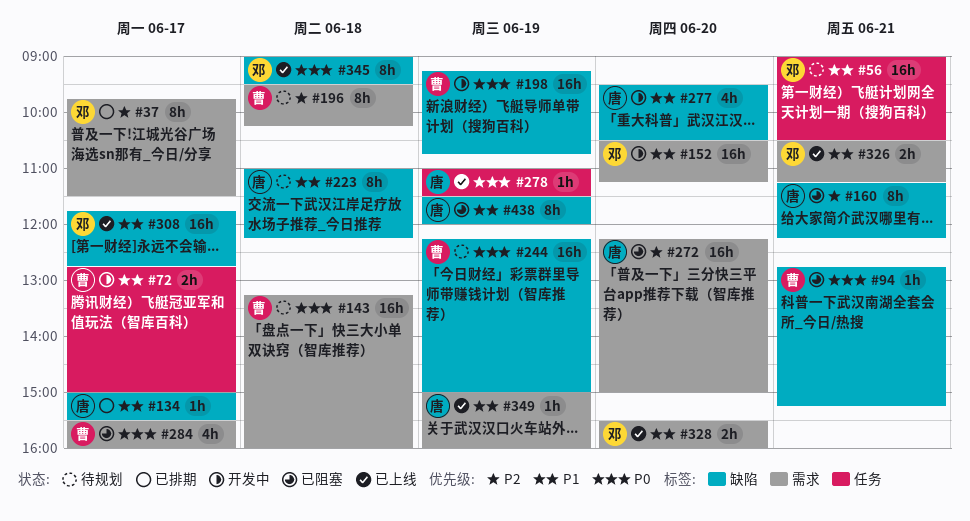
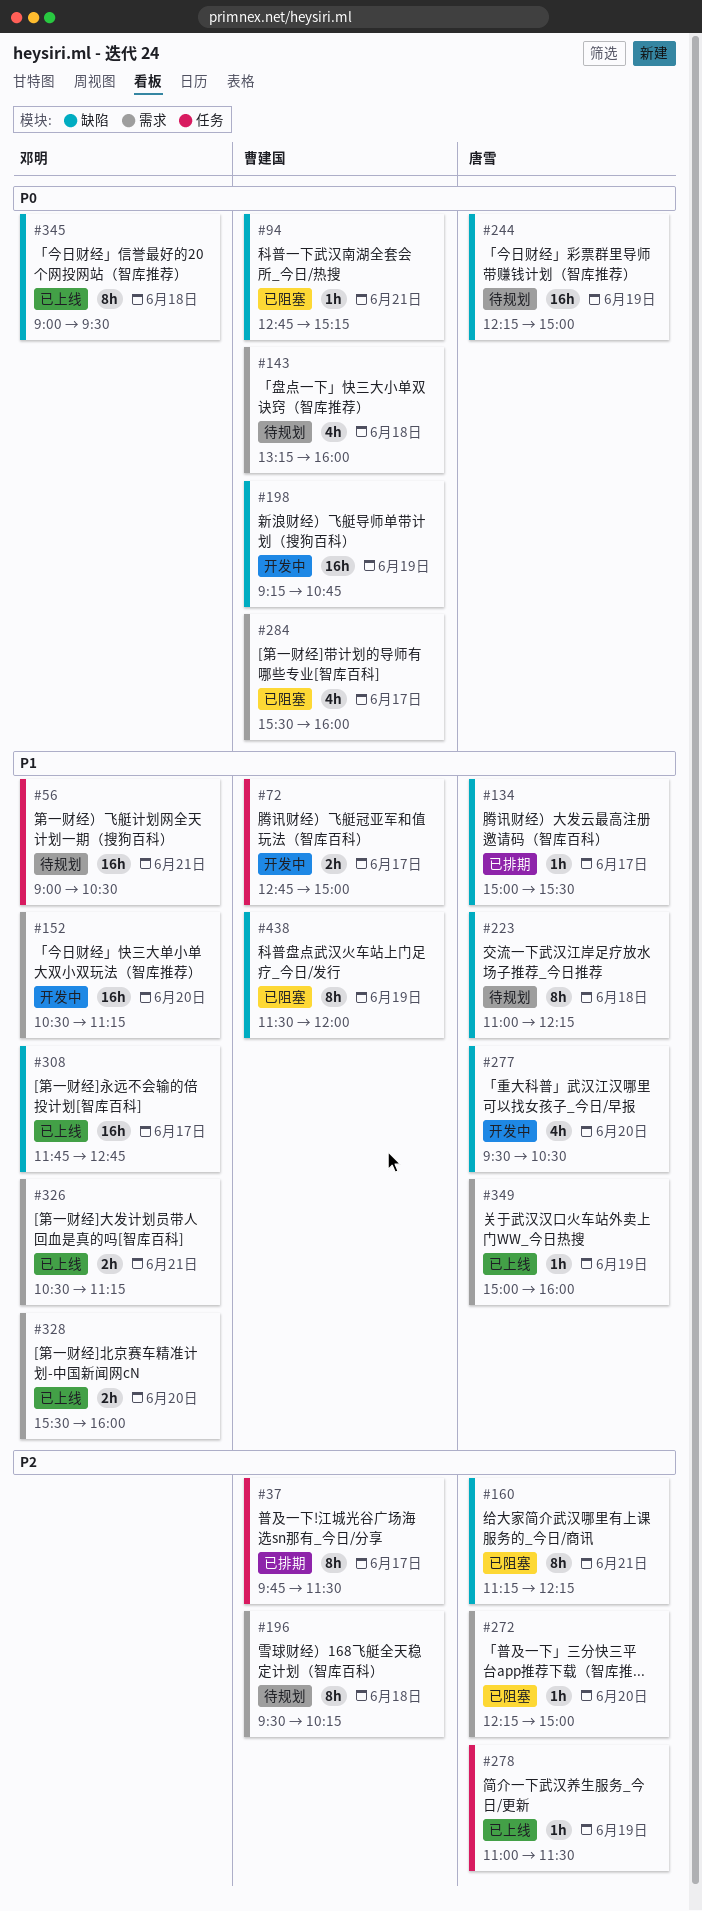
#37, owner: 邓明 -> 曹建国
#37, label: 需求 -> 任务
#143, estimate: 16h -> 4h
#244, owner: 曹建国 -> 唐雪
#272, estimate: 16h -> 1h
#278, priority: P0 -> P2
#438, owner: 唐雪 -> 曹建国

